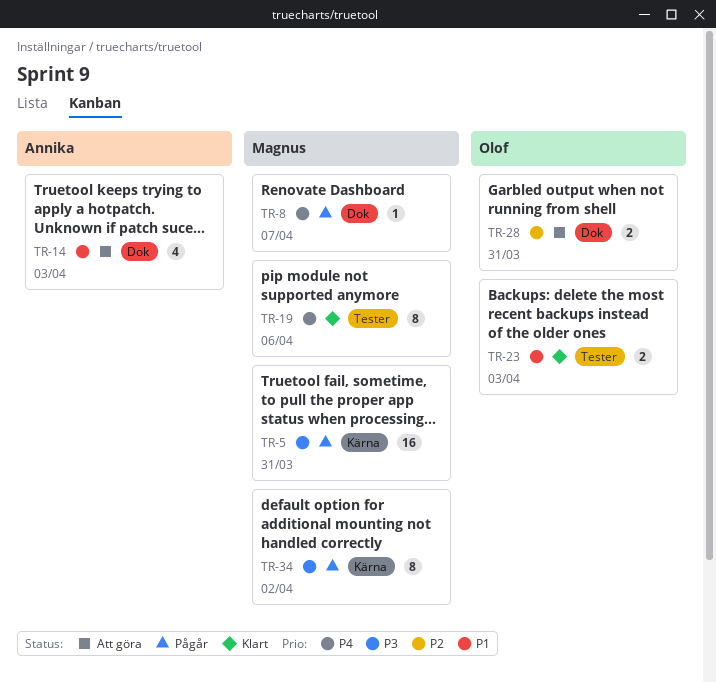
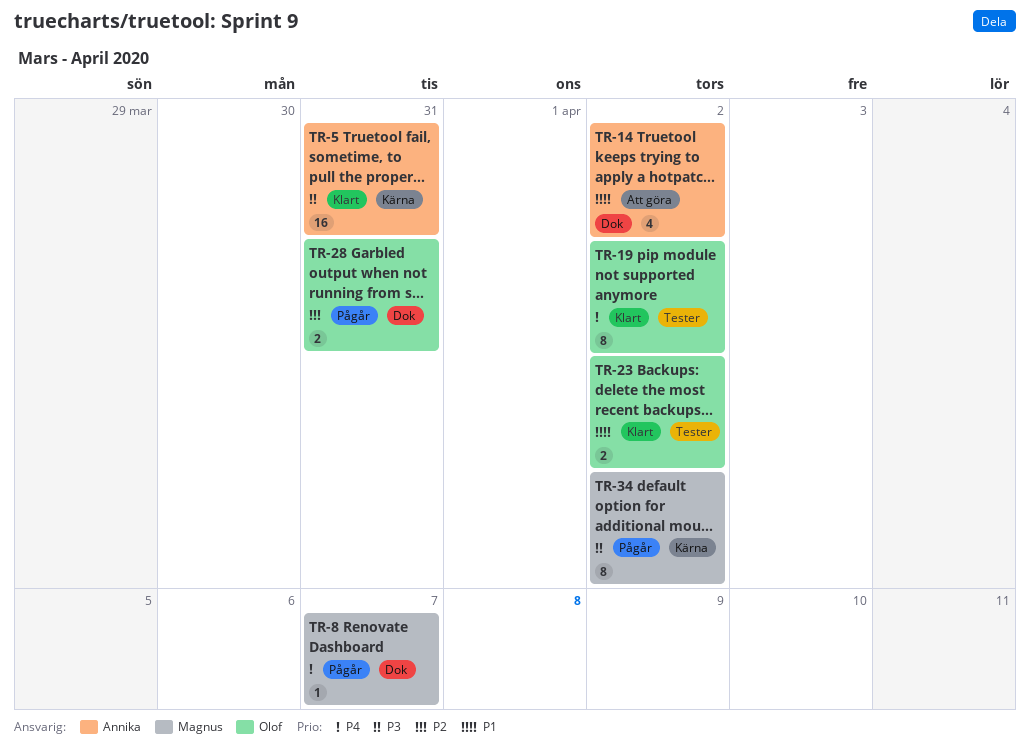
TR-5, status: Pågår -> Klart
TR-5, owner: Magnus -> Annika
TR-14, due: Apr 3 -> Apr 2
TR-19, owner: Magnus -> Olof
TR-19, due: Apr 6 -> Apr 2
TR-23, due: Apr 3 -> Apr 2
TR-28, status: Att göra -> Pågår

